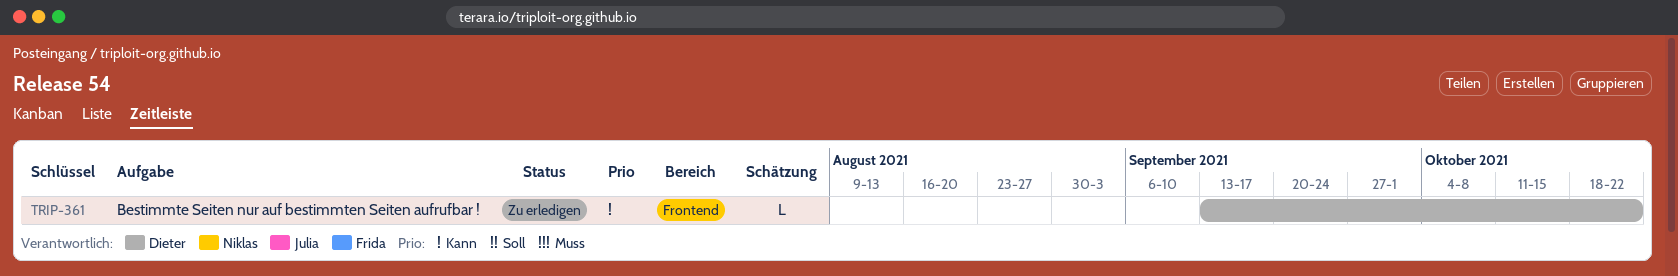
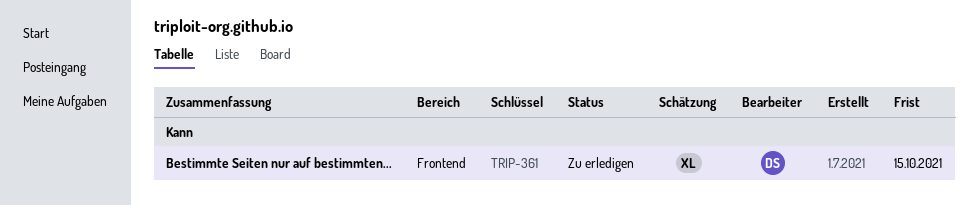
TRIP-361, estimate: L -> XL
TRIP-361, due: Oct 22 -> Oct 15

